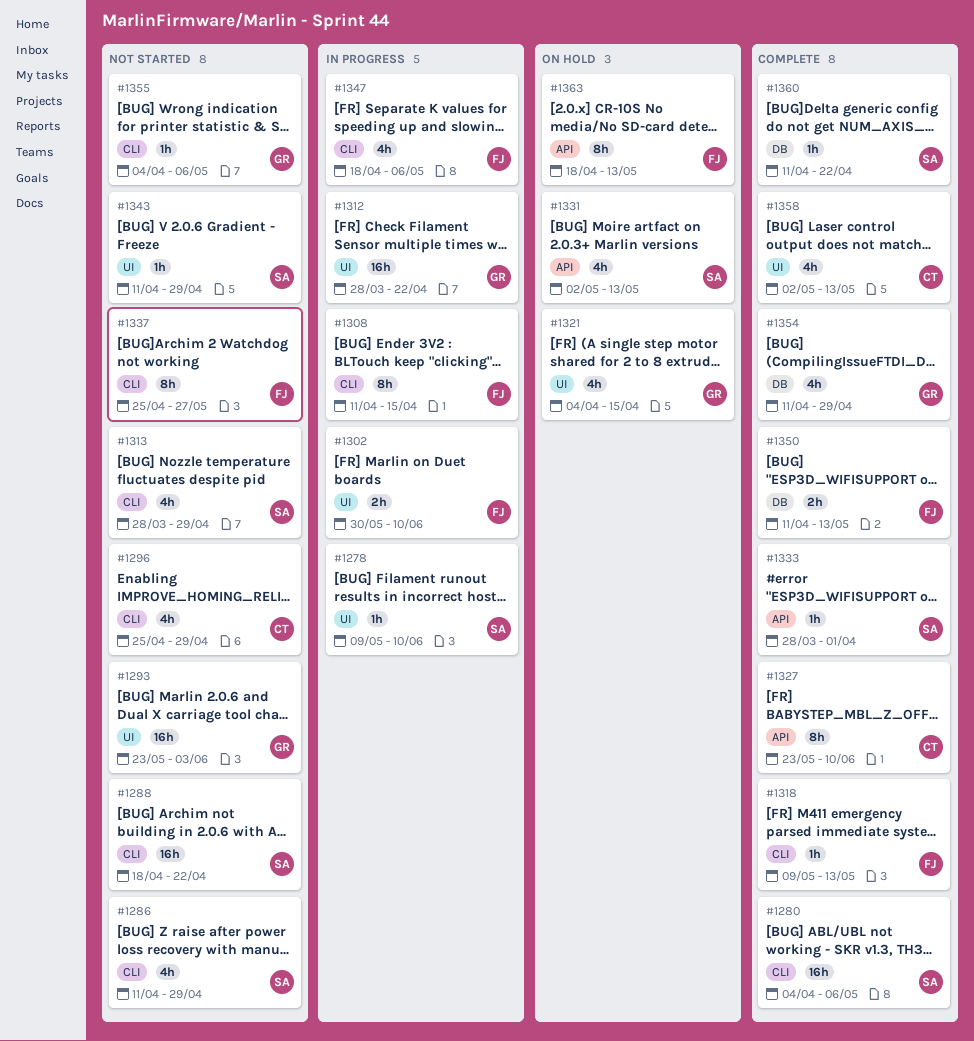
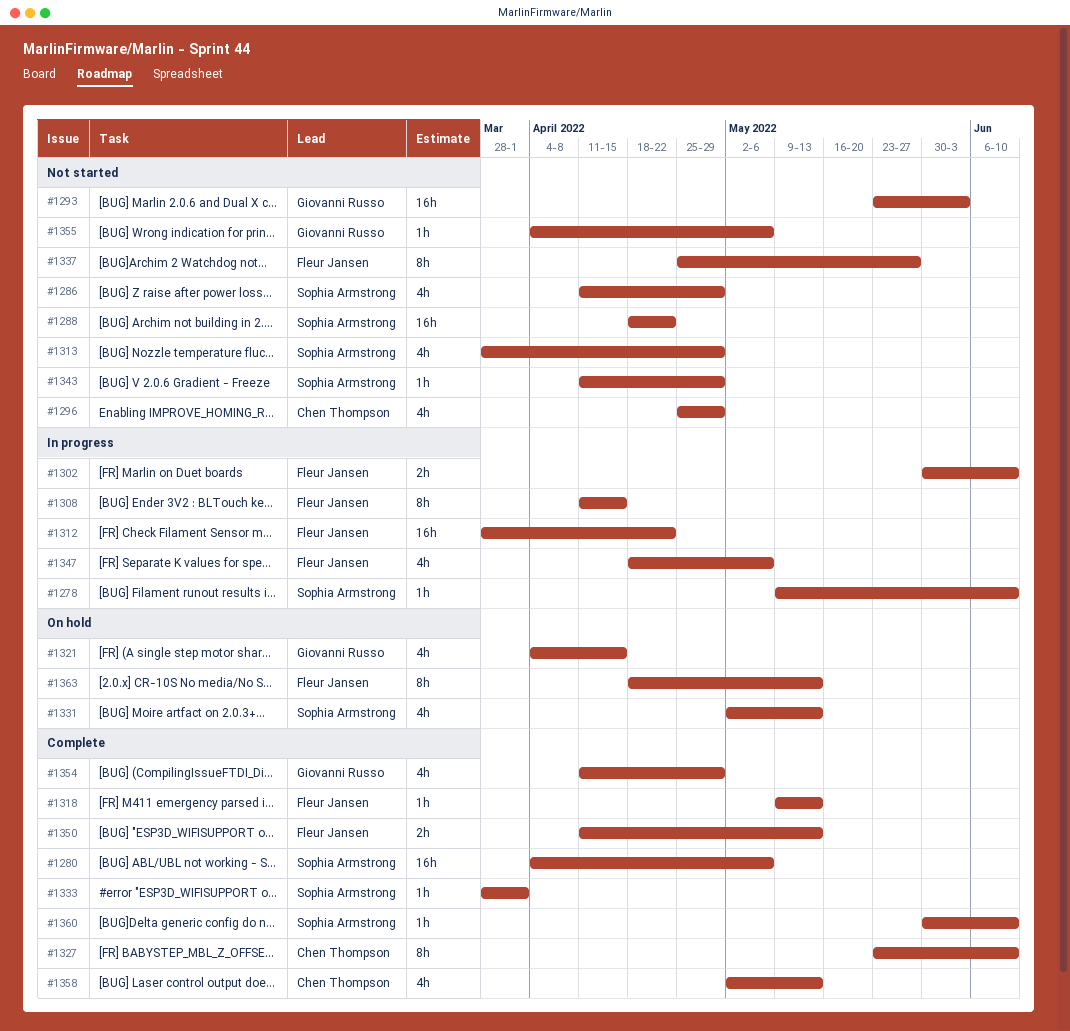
#1312, owner: Giovanni Russo -> Fleur Jansen
#1360, start: Apr 11 -> May 30
#1360, due: Apr 22 -> Jun 10

